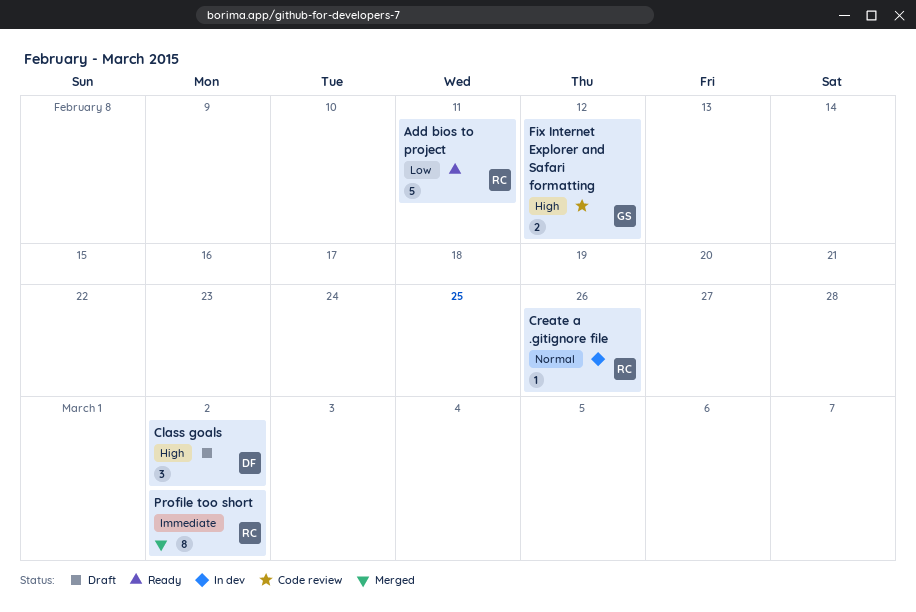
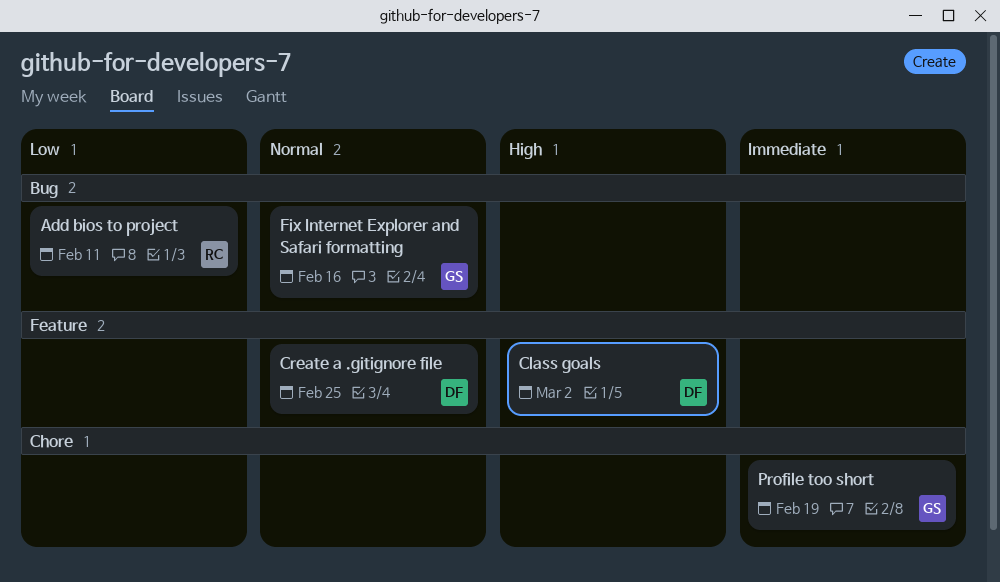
Create a .gitignore file, owner: RC -> DF
Create a .gitignore file, due: Feb 26 -> Feb 25
Fix Internet Explorer and Safari formatting, priority: High -> Normal
Fix Internet Explorer and Safari formatting, due: Feb 12 -> Feb 16
Profile too short, owner: RC -> GS
Profile too short, due: Mar 2 -> Feb 19

